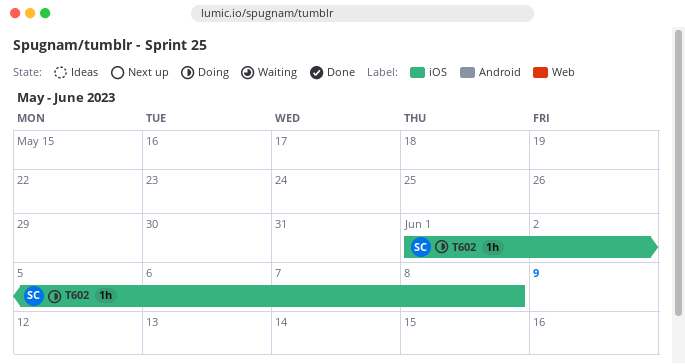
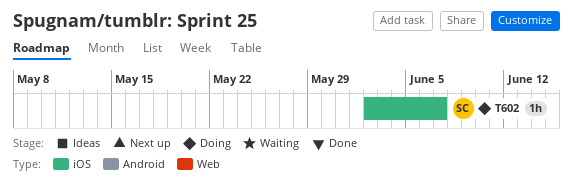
T602, start: Jun 1 -> Jun 2
T602, due: Jun 8 -> Jun 7

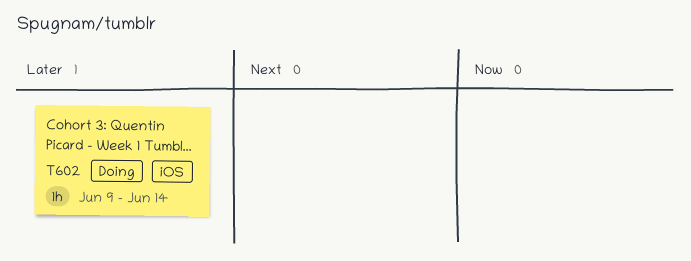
T602, start: Jun 2 -> Jun 9
T602, due: Jun 7 -> Jun 14

